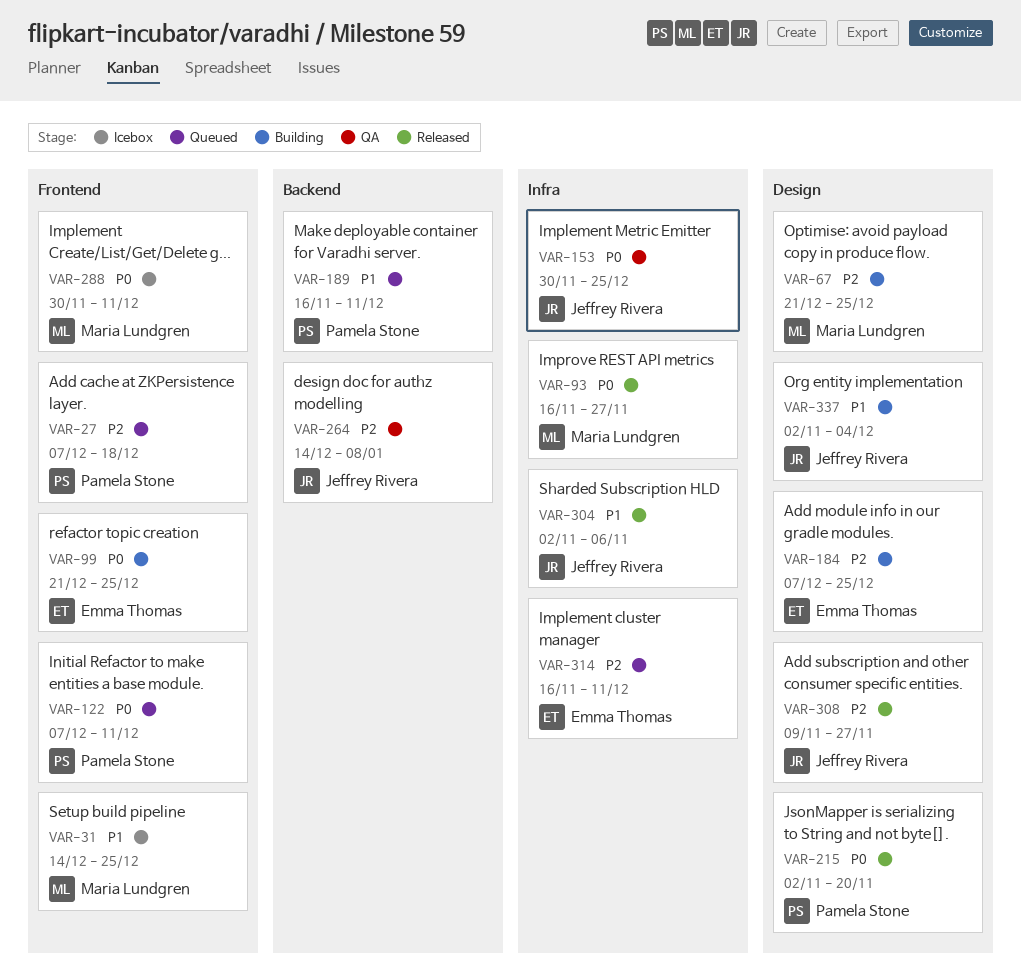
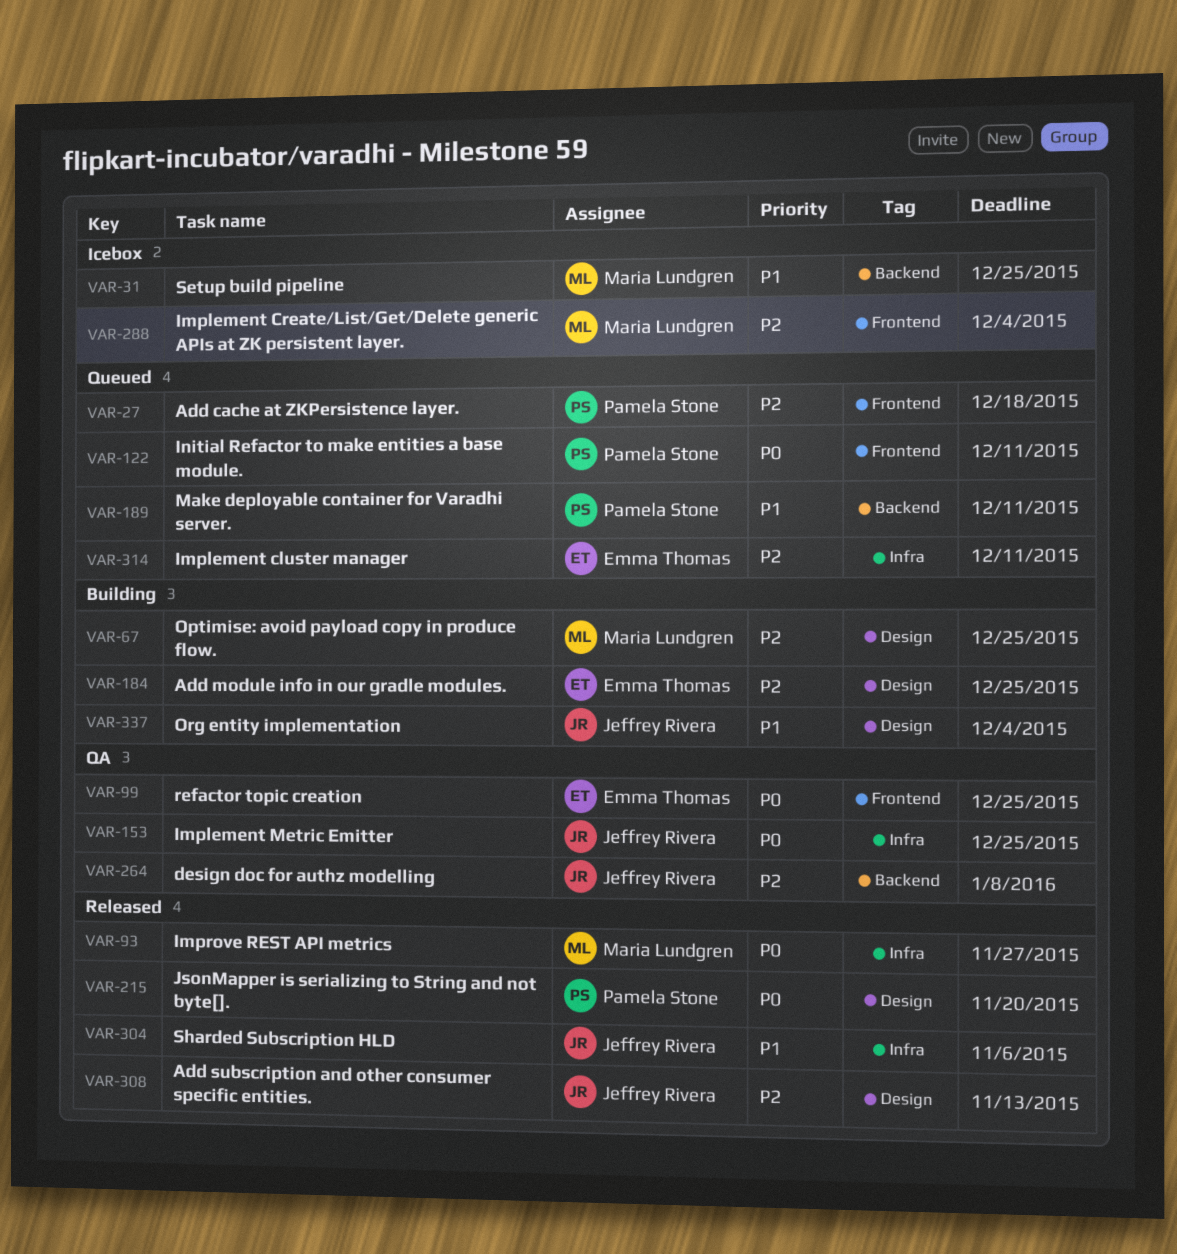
VAR-31, label: Frontend -> Backend
VAR-99, status: Building -> QA
VAR-288, priority: P0 -> P2
VAR-288, due: Dec 11 -> Dec 4
VAR-308, due: Nov 27 -> Nov 13

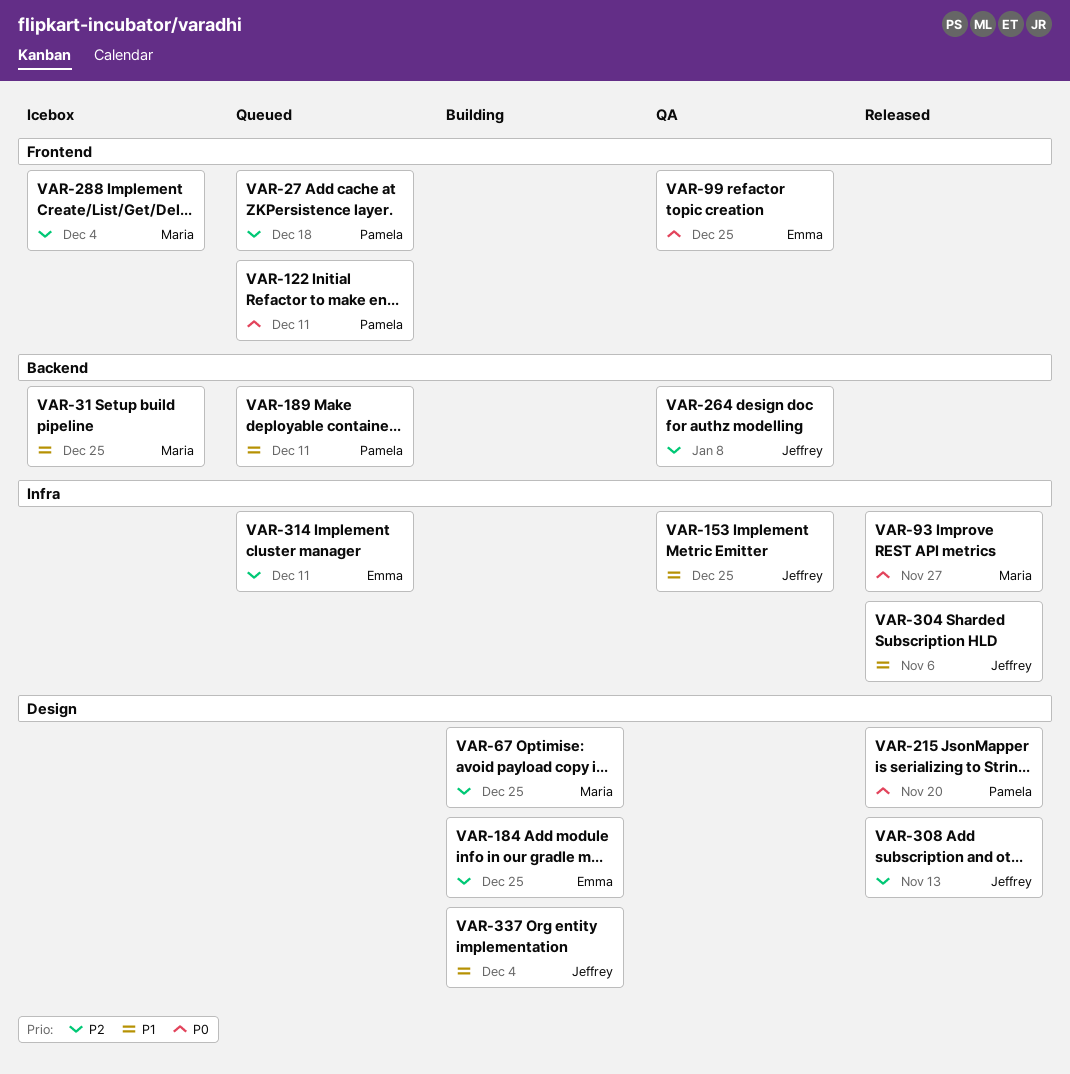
VAR-153, priority: P0 -> P1

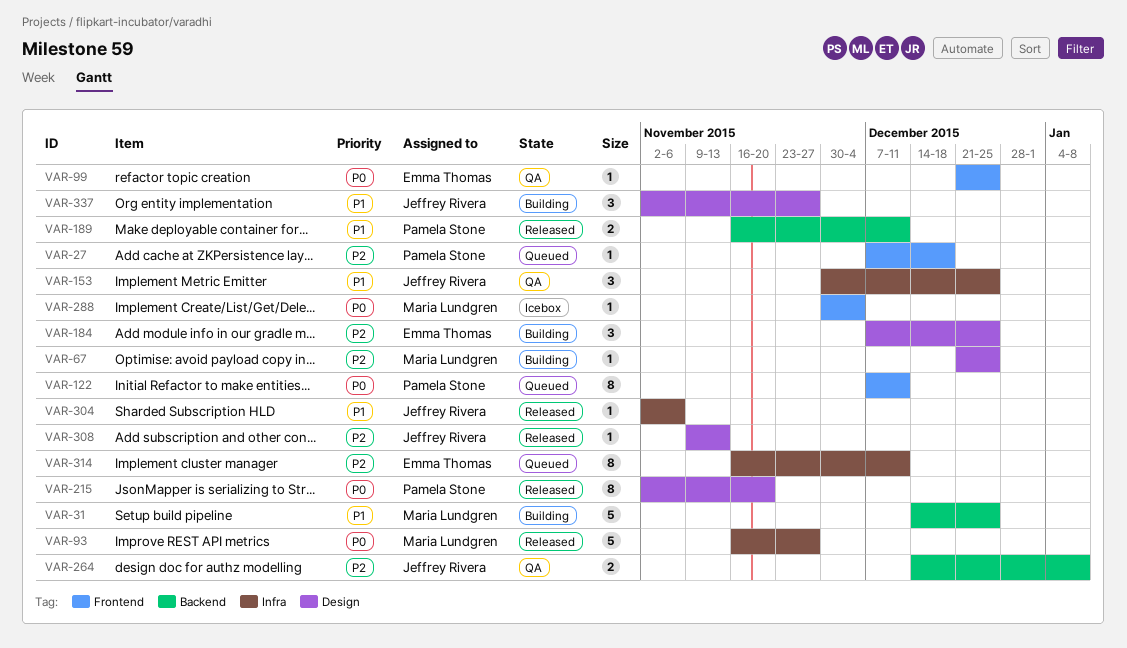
VAR-31, status: Icebox -> Building
VAR-189, status: Queued -> Released
VAR-288, priority: P2 -> P0
VAR-337, due: Dec 4 -> Nov 27

